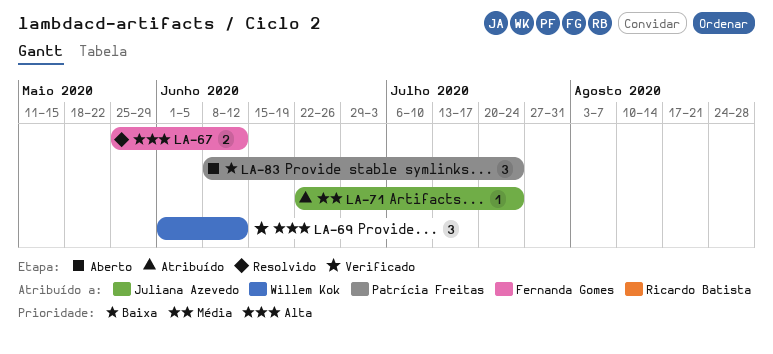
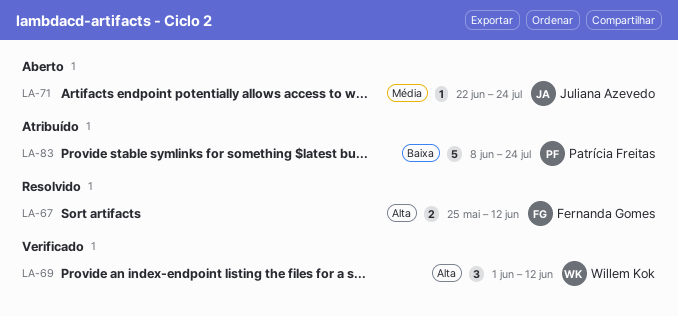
LA-71, status: Atribuído -> Aberto
LA-83, status: Aberto -> Atribuído
LA-83, estimate: 3 -> 5

